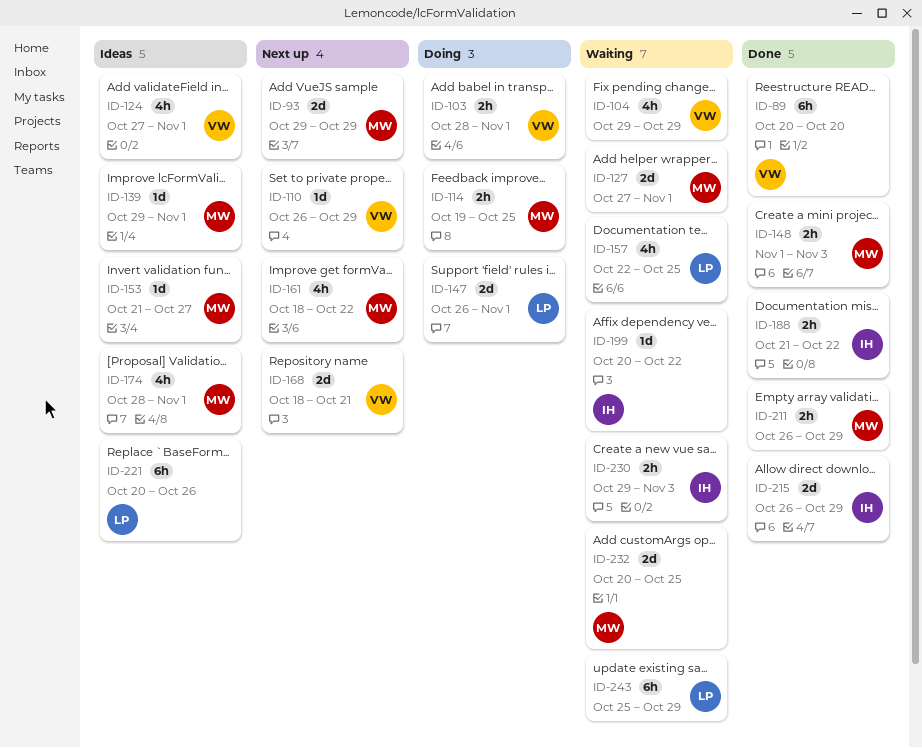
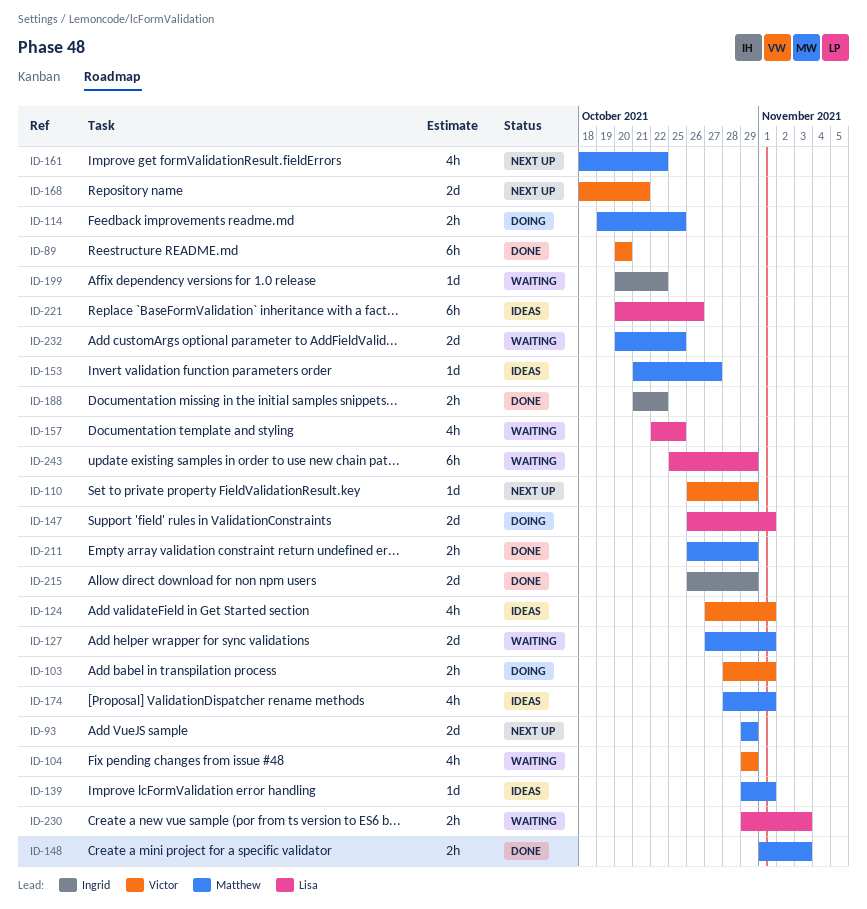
ID-230, owner: Ingrid -> Lisa

